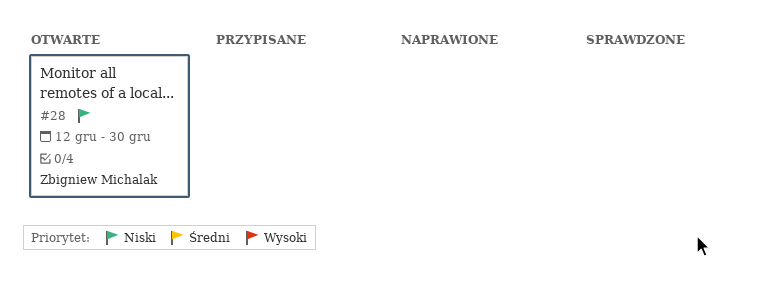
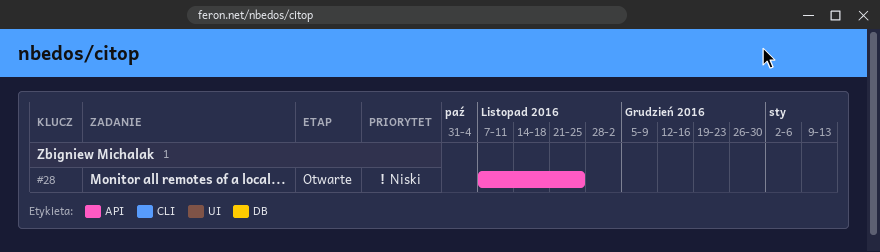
#28, start: Dec 12 -> Nov 7
#28, due: Dec 30 -> Nov 25

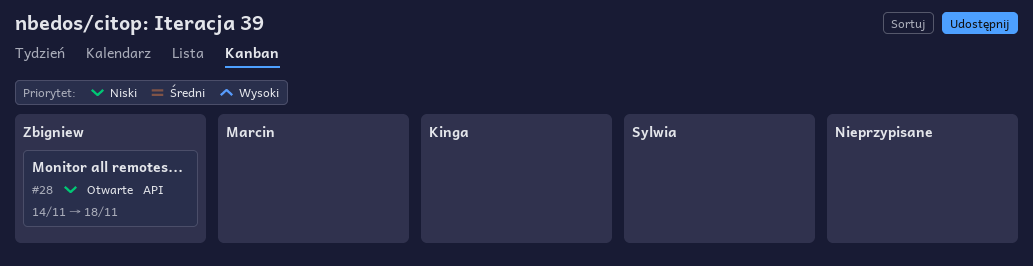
#28, start: Nov 7 -> Nov 14
#28, due: Nov 25 -> Nov 18

